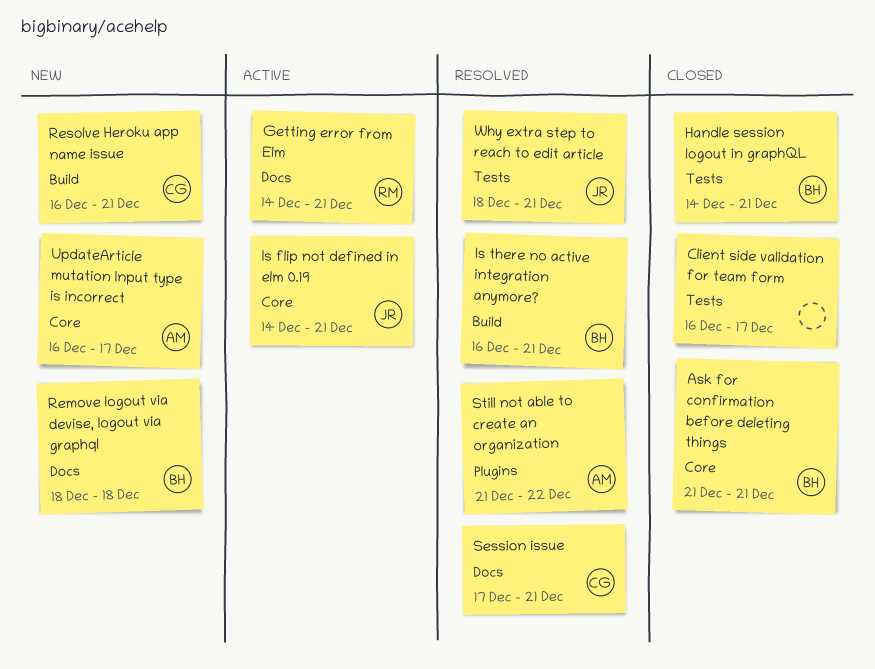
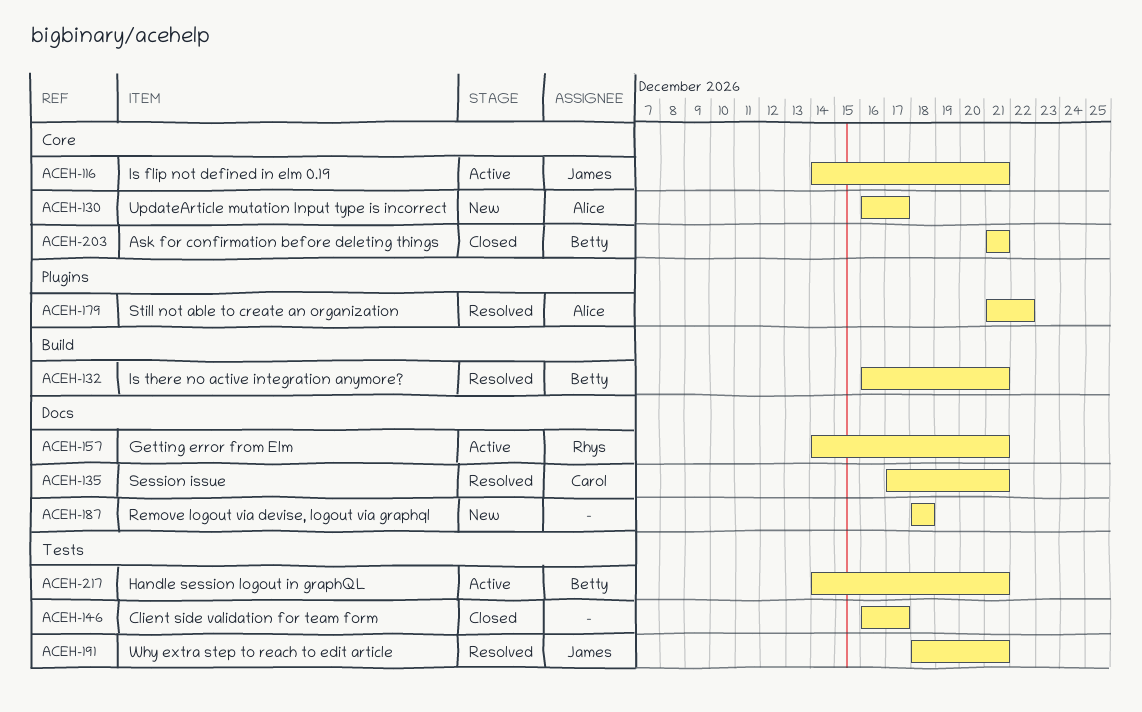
Handle session logout in graphQL, status: Closed -> Active
Remove logout via devise, logout via graphql, owner: Betty -> none
Resolve Heroku app name issue: present -> none

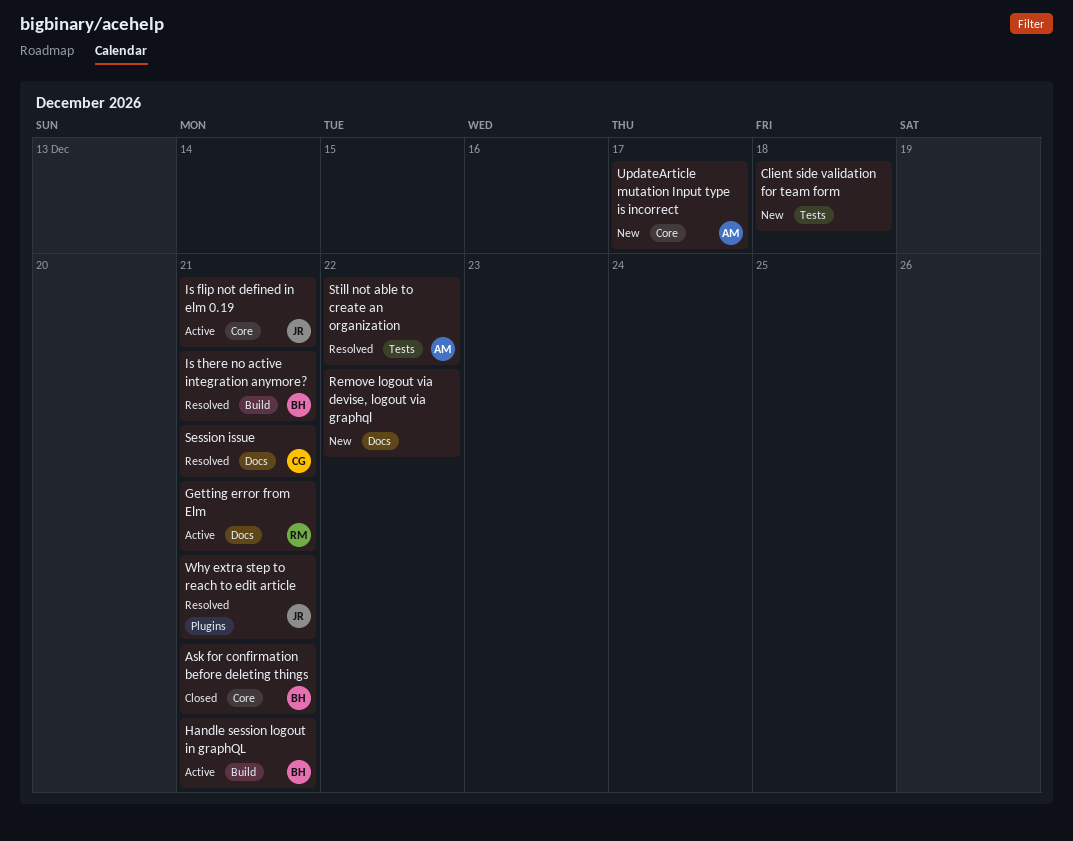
Client side validation for team form, status: Closed -> New
Client side validation for team form, due: Dec 17 -> Dec 18
Handle session logout in graphQL, label: Tests -> Build
Remove logout via devise, logout via graphql, due: Dec 18 -> Dec 22
Still not able to create an organization, label: Plugins -> Tests
Why extra step to reach to edit article, label: Tests -> Plugins

